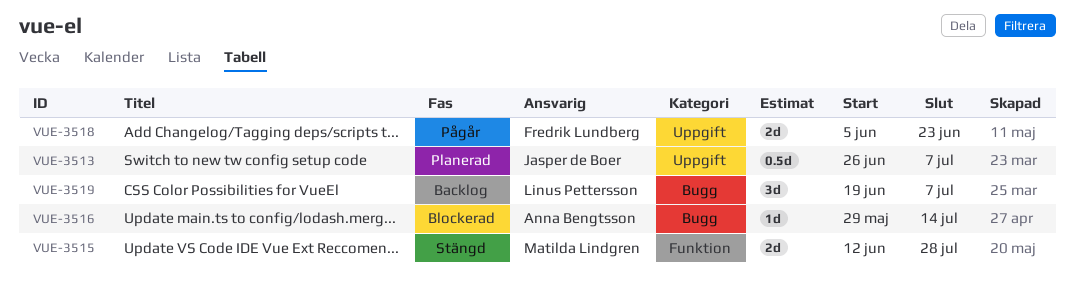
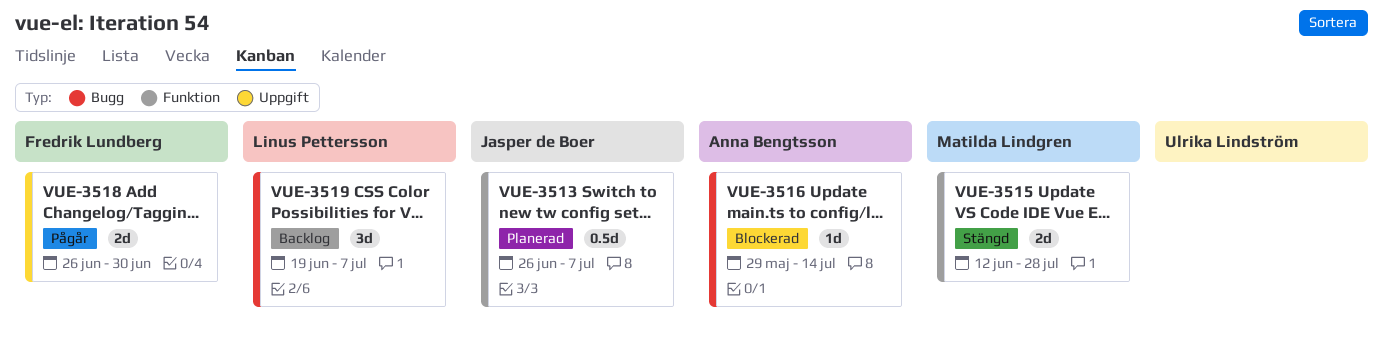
VUE-3513, label: Uppgift -> Funktion
VUE-3518, start: Jun 5 -> Jun 26
VUE-3518, due: Jun 23 -> Jun 30

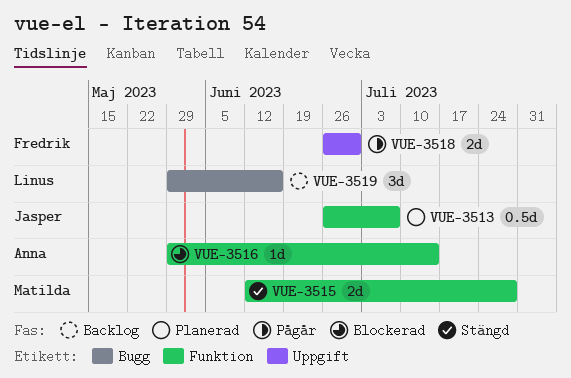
VUE-3516, label: Bugg -> Funktion
VUE-3519, start: Jun 19 -> May 29
VUE-3519, due: Jul 7 -> Jun 16

